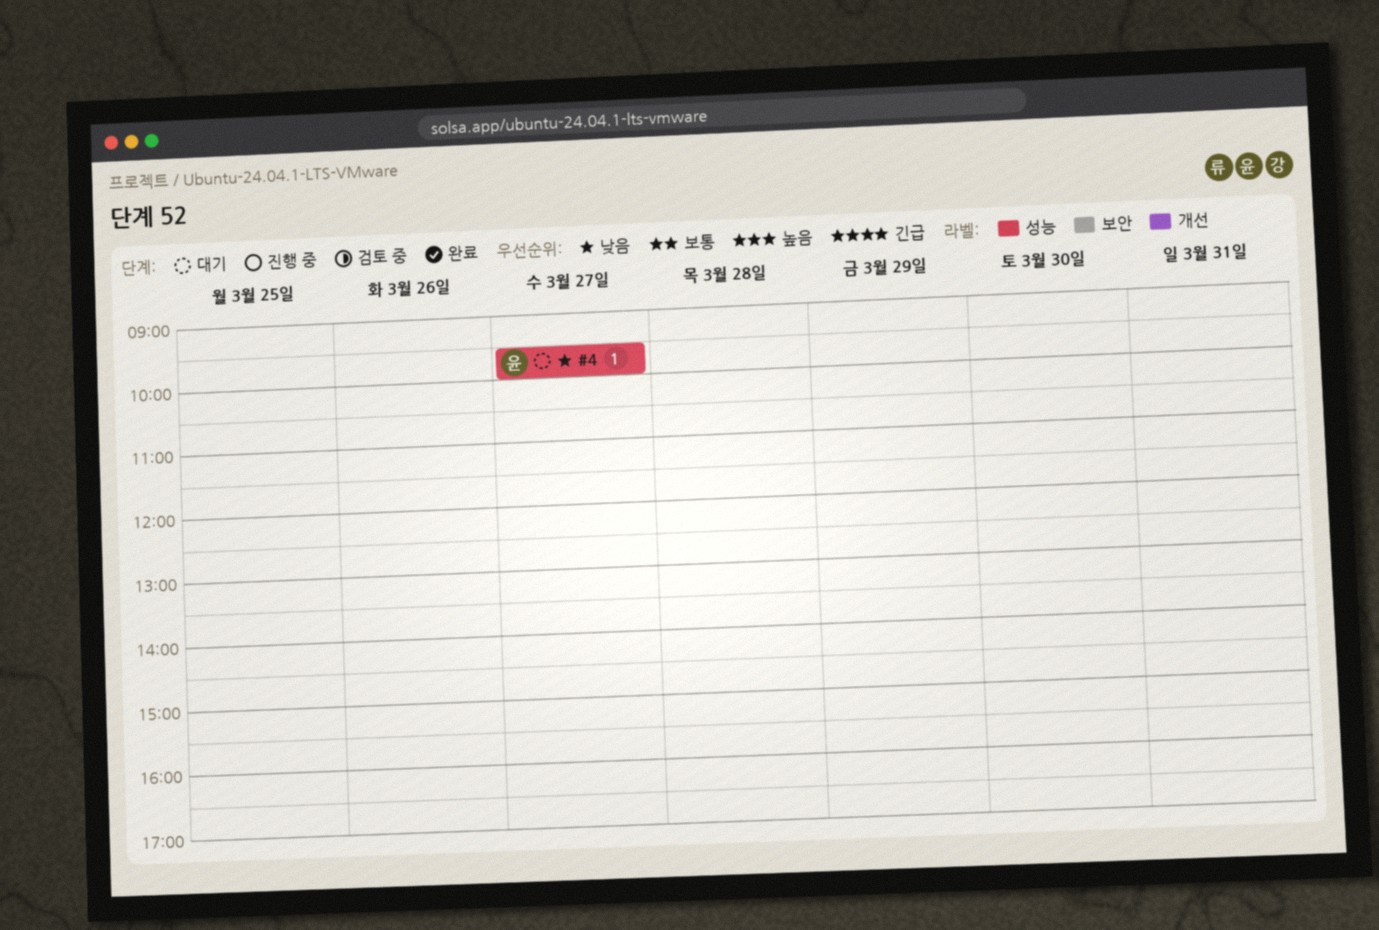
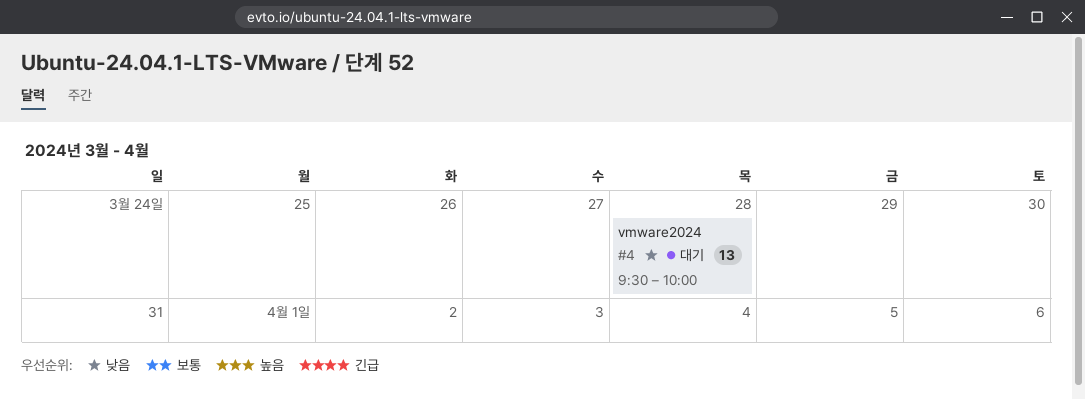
#4, estimate: 1 -> 13
#4, day: Mar 27 -> Mar 28

